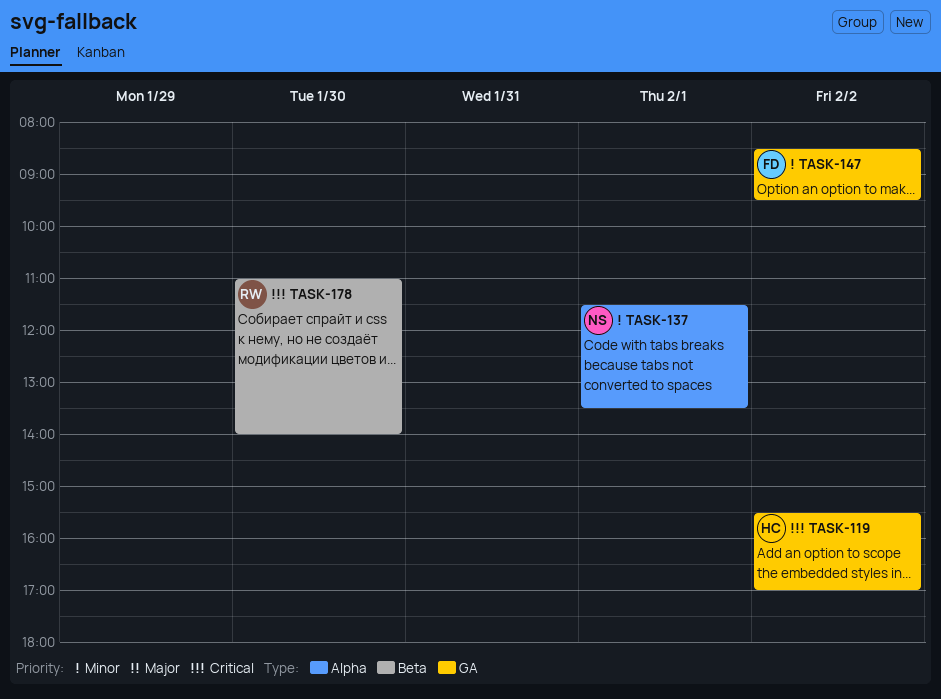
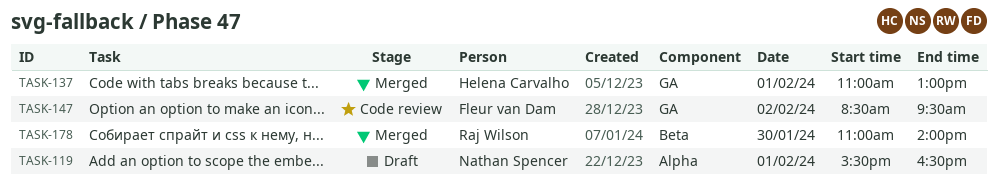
TASK-119, owner: Helena Carvalho -> Nathan Spencer
TASK-119, label: GA -> Alpha
TASK-119, day: Feb 2 -> Feb 1
TASK-119, ends: 17:00 -> 16:30
TASK-137, owner: Nathan Spencer -> Helena Carvalho
TASK-137, label: Alpha -> GA
TASK-137, begins: 11:30 -> 11:00
TASK-137, ends: 13:30 -> 13:00

